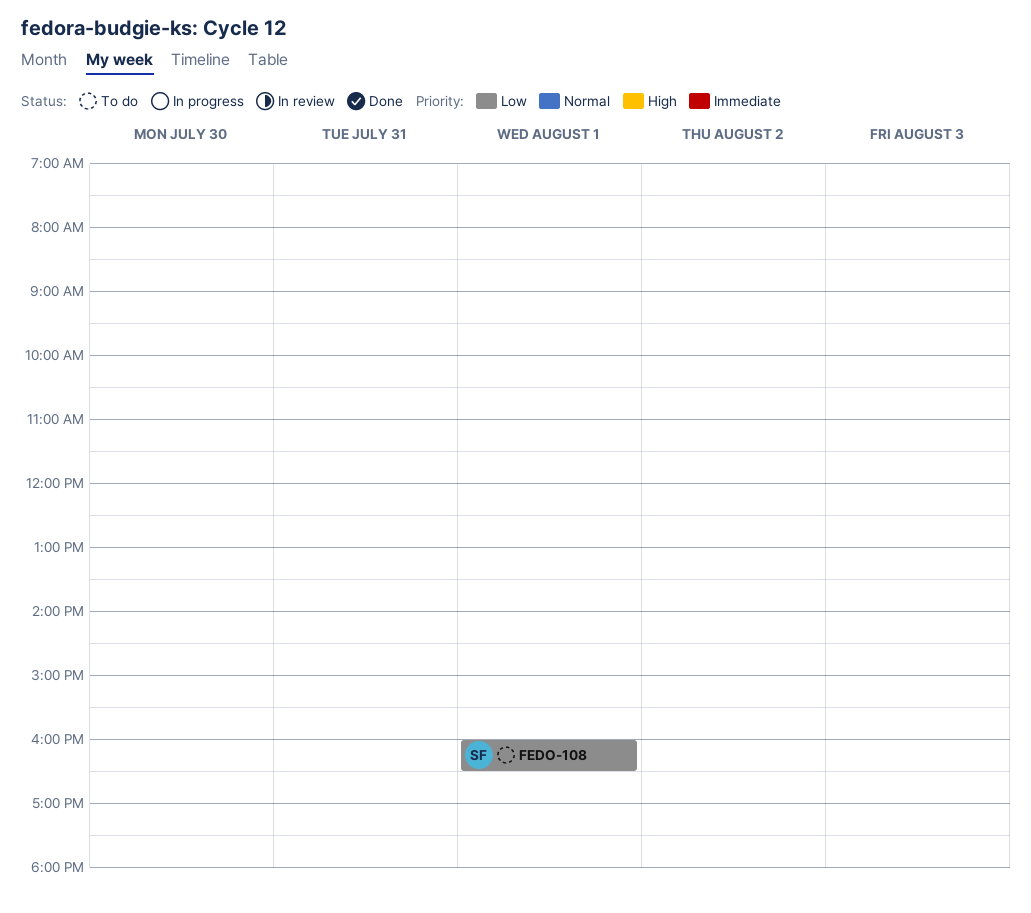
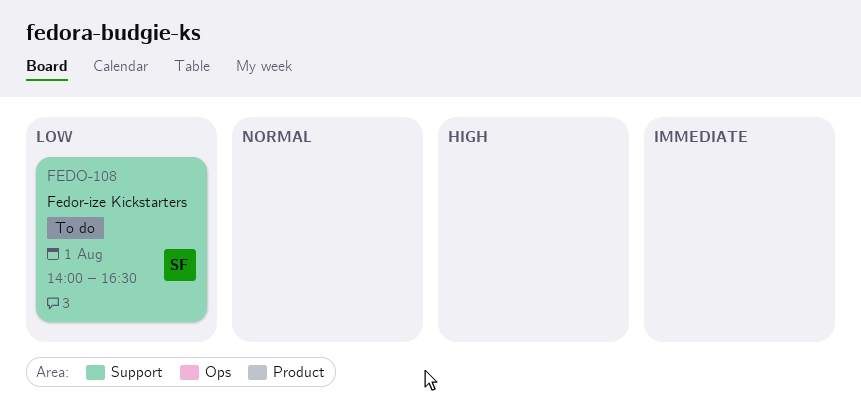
FEDO-108, begins: 16:00 -> 14:00

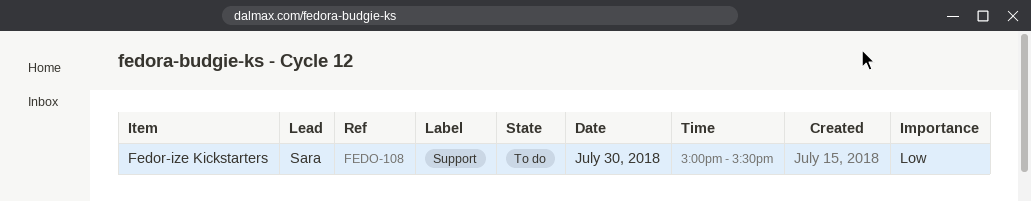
FEDO-108, day: Aug 1 -> Jul 30
FEDO-108, begins: 14:00 -> 15:00
FEDO-108, ends: 16:30 -> 15:30

